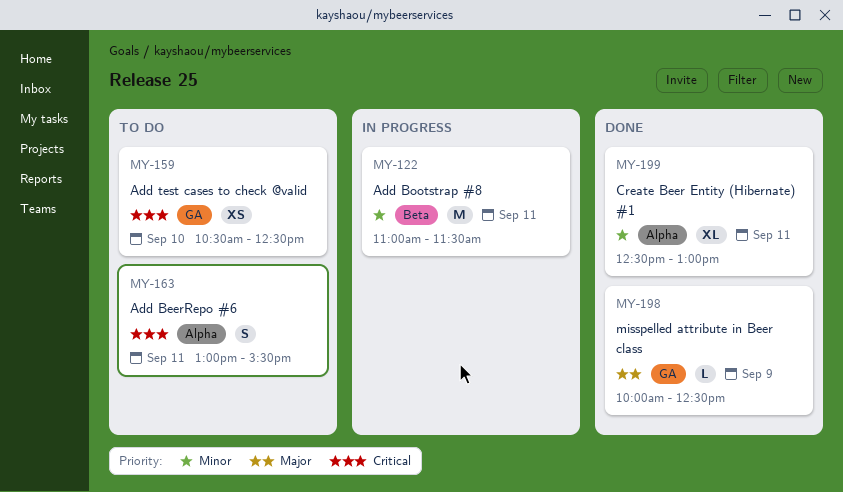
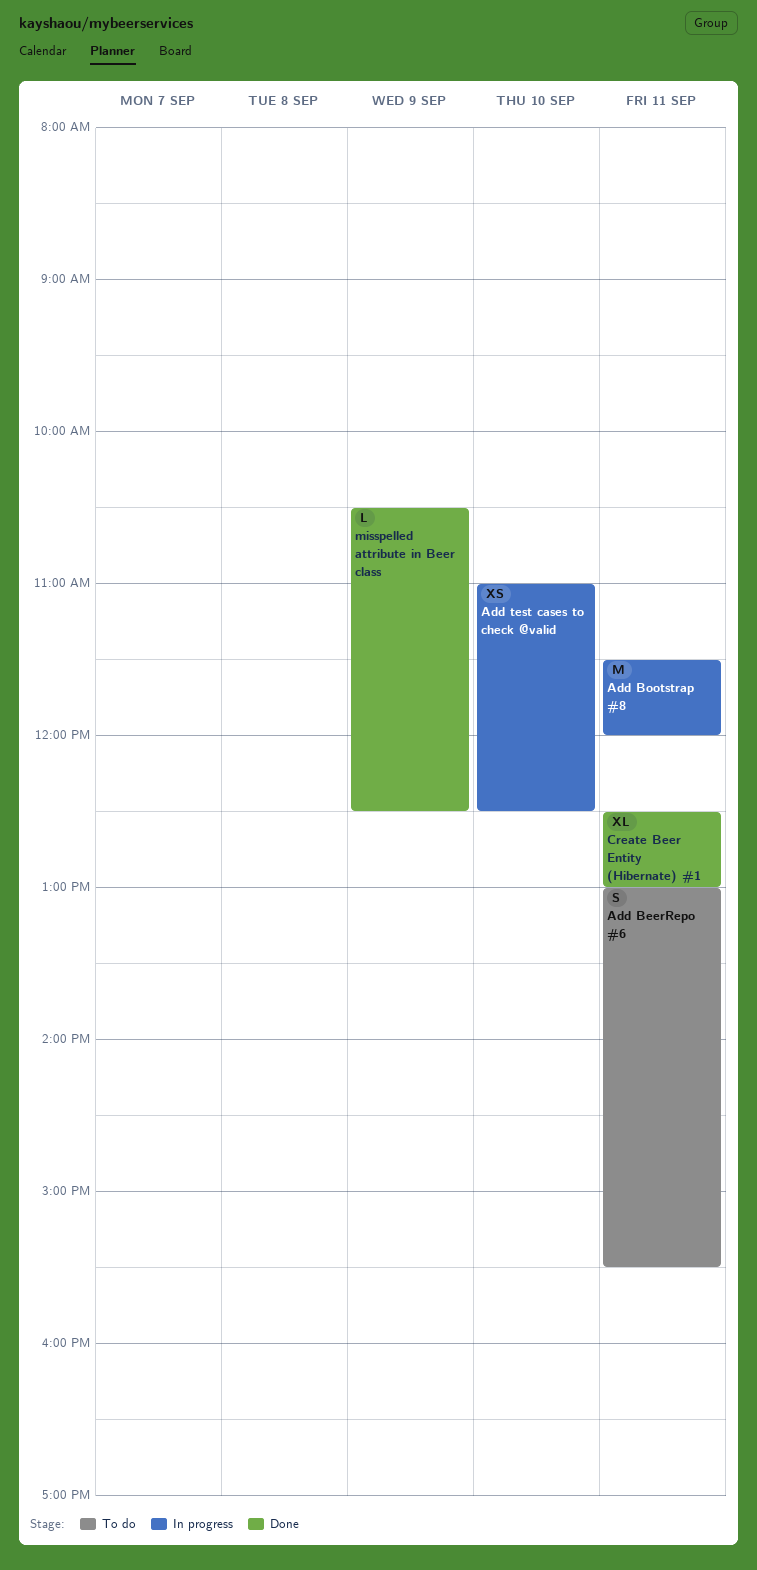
Add Bootstrap #8, begins: 11:00 -> 11:30
Add Bootstrap #8, ends: 11:30 -> 12:00
Add test cases to check @valid, status: To do -> In progress
Add test cases to check @valid, begins: 10:30 -> 11:00
misspelled attribute in Beer class, begins: 10:00 -> 10:30

